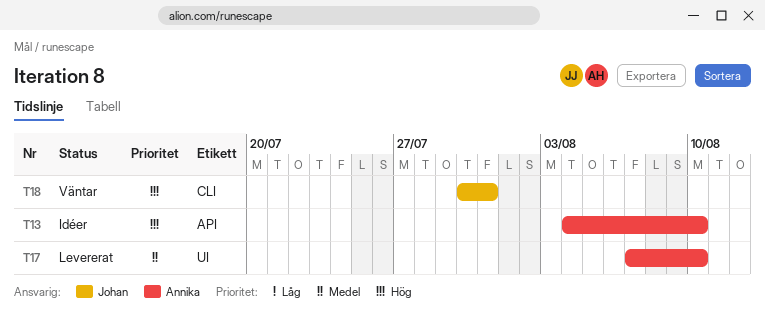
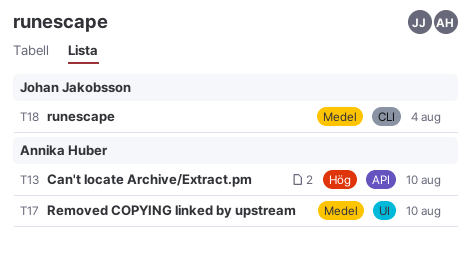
T18, priority: Hög -> Medel
T18, due: Jul 31 -> Aug 4

